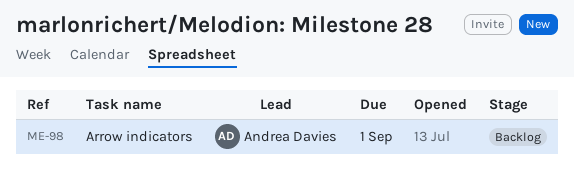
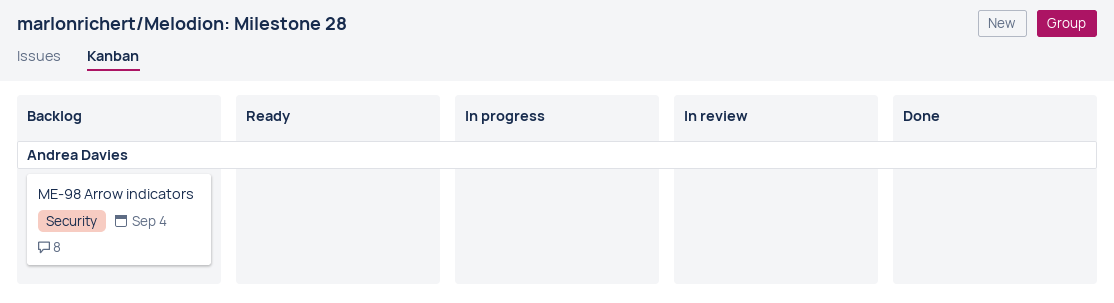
ME-98, due: Sep 1 -> Sep 4

